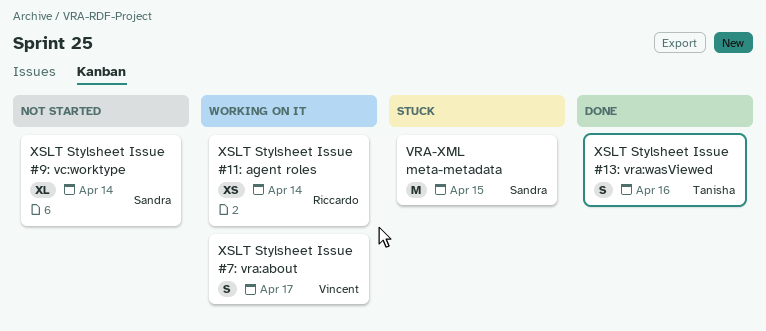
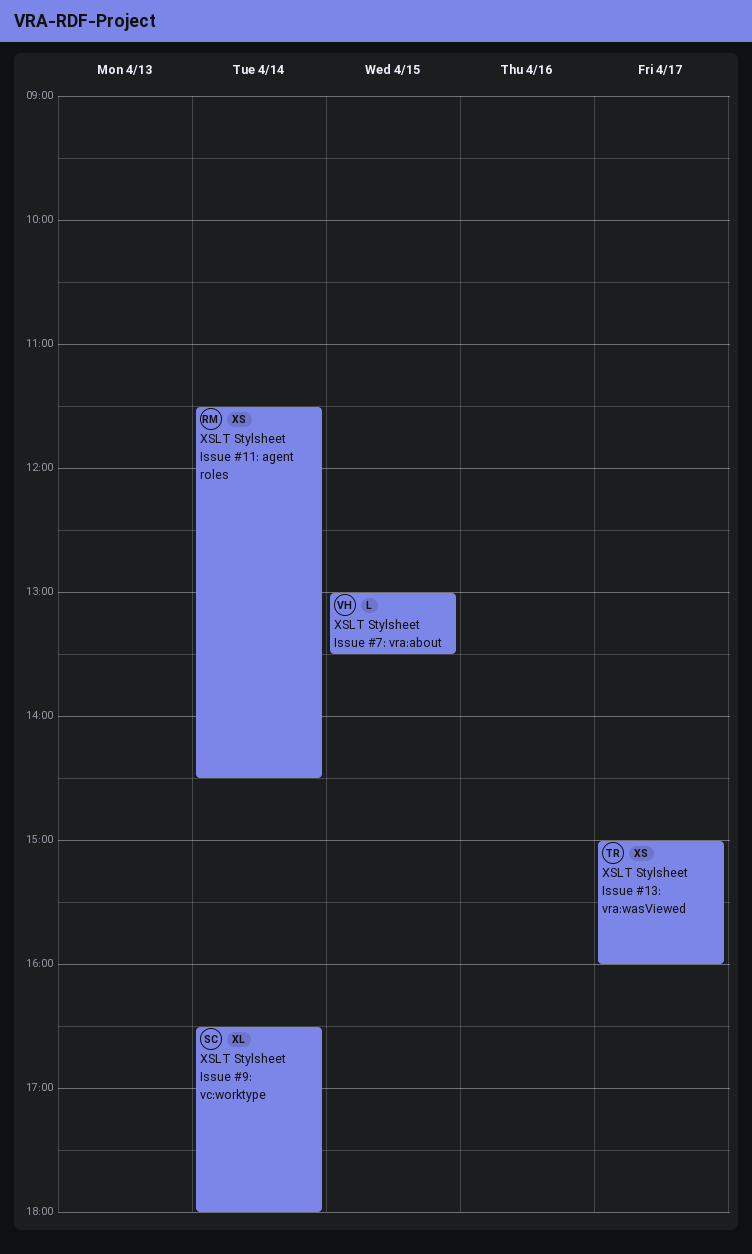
VRA-XML meta-metadata: present -> none
XSLT Stylsheet Issue #13: vra:wasViewed, estimate: S -> XS
XSLT Stylsheet Issue #13: vra:wasViewed, day: Apr 16 -> Apr 17
XSLT Stylsheet Issue #7: vra:about, estimate: S -> L
XSLT Stylsheet Issue #7: vra:about, day: Apr 17 -> Apr 15

